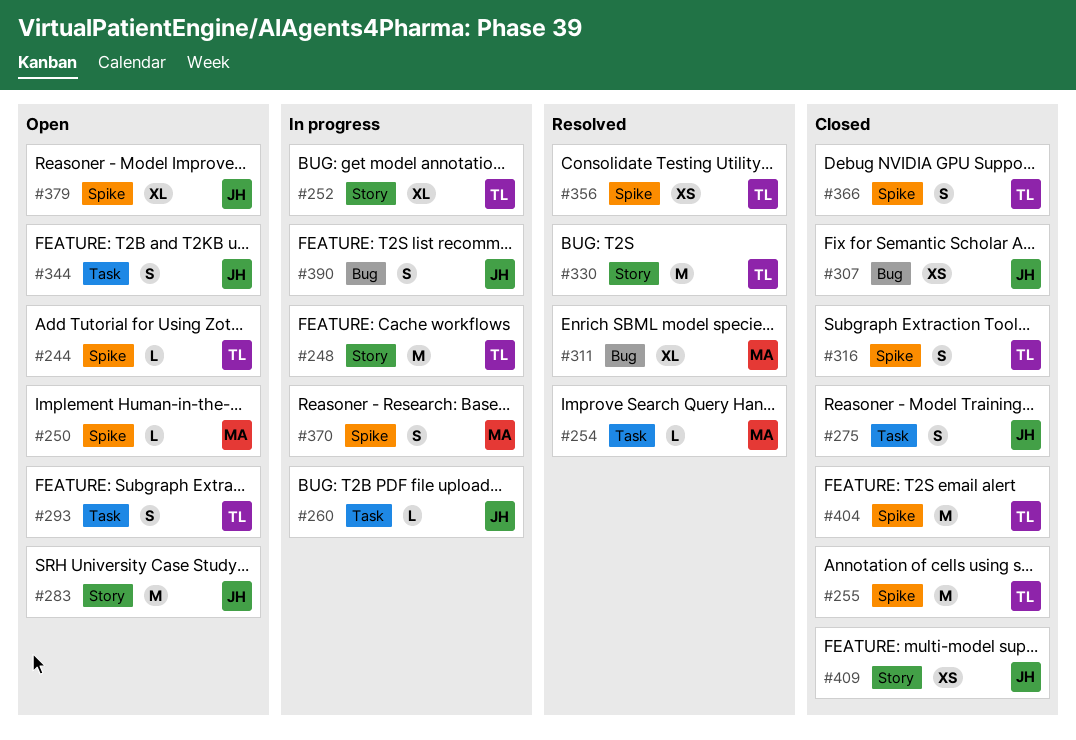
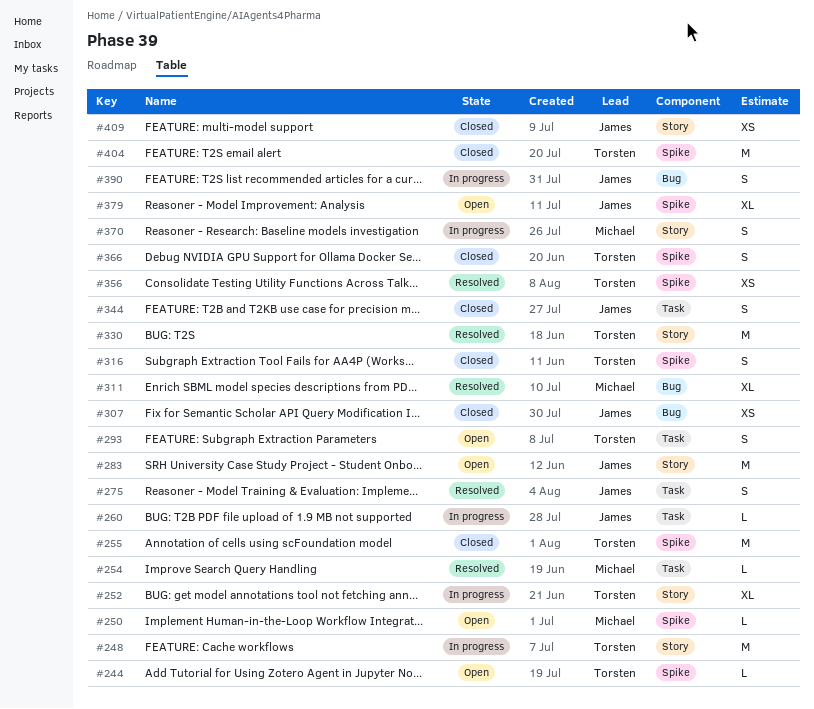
#275, status: Closed -> Resolved
#344, status: Open -> Closed
#370, label: Spike -> Story

